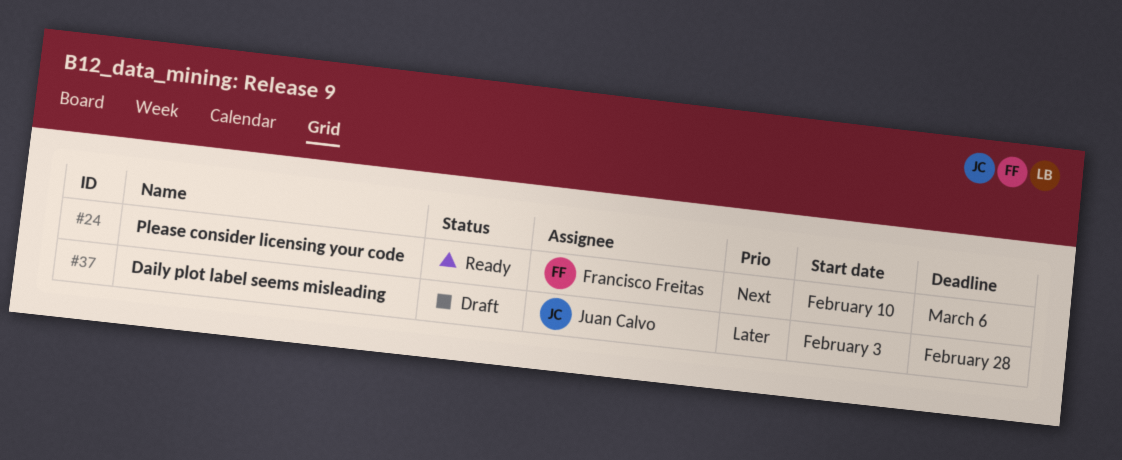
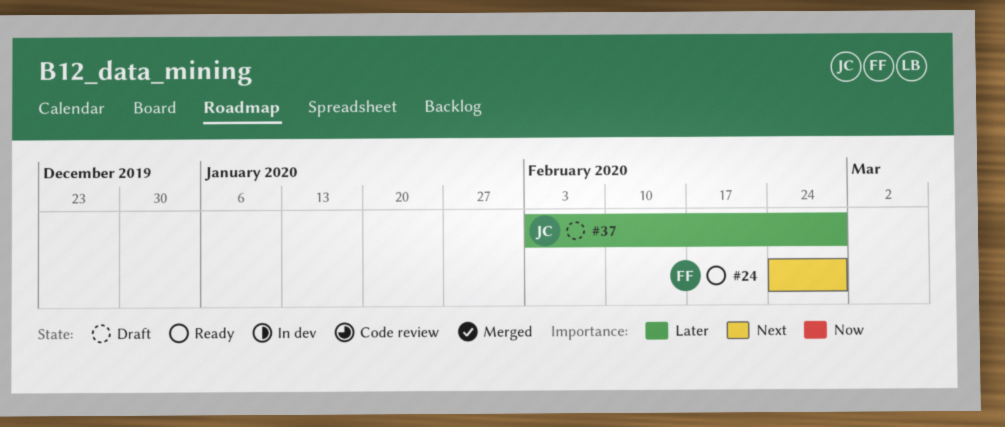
#24, start: Feb 10 -> Feb 24
#24, due: Mar 6 -> Feb 28

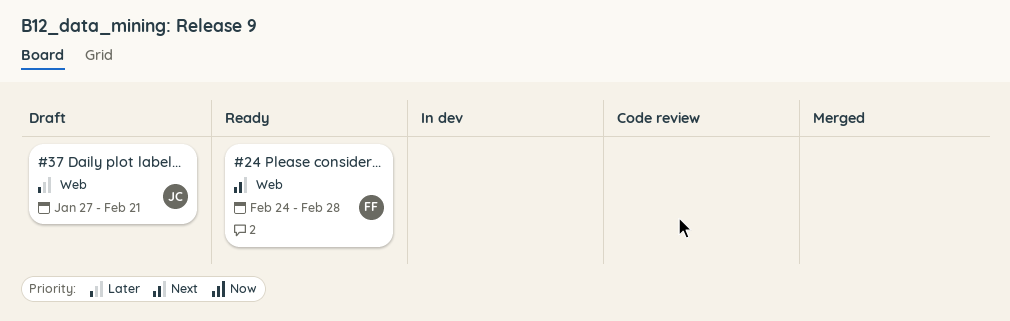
#37, start: Feb 3 -> Jan 27
#37, due: Feb 28 -> Feb 21

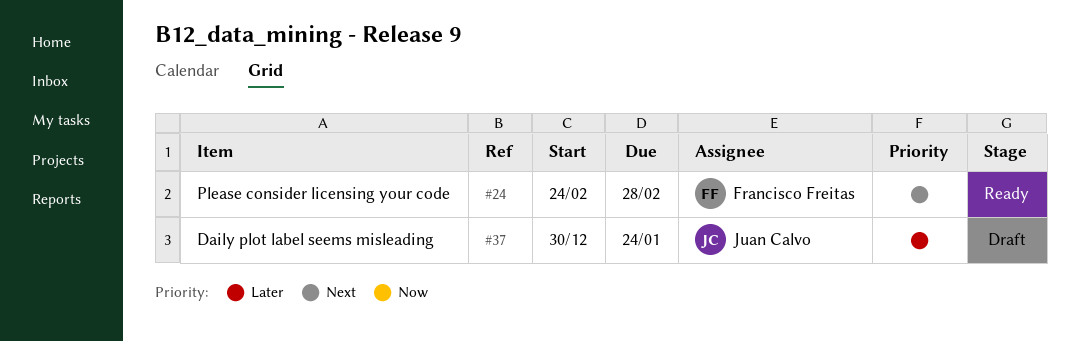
#37, start: Jan 27 -> Dec 30
#37, due: Feb 21 -> Jan 24

